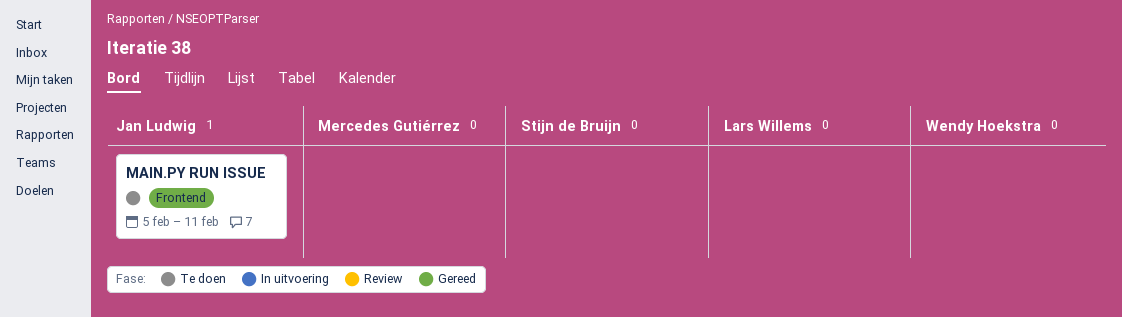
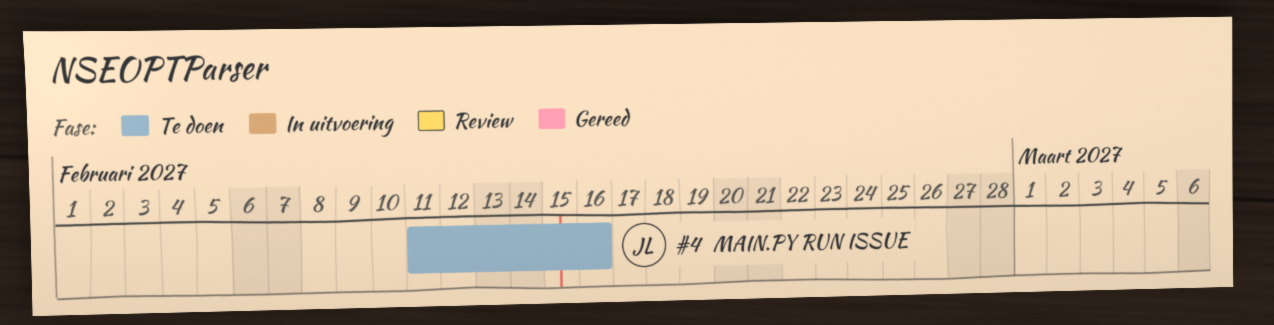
MAIN.PY RUN ISSUE, start: Feb 5 -> Feb 11
MAIN.PY RUN ISSUE, due: Feb 11 -> Feb 16

